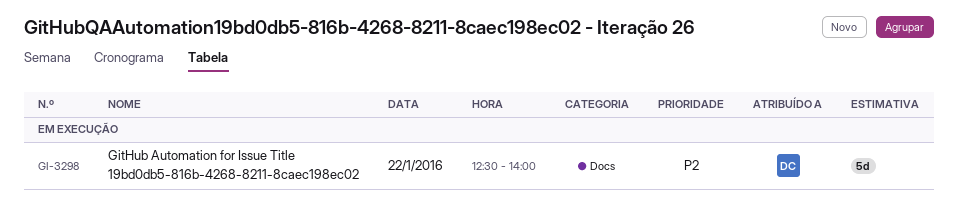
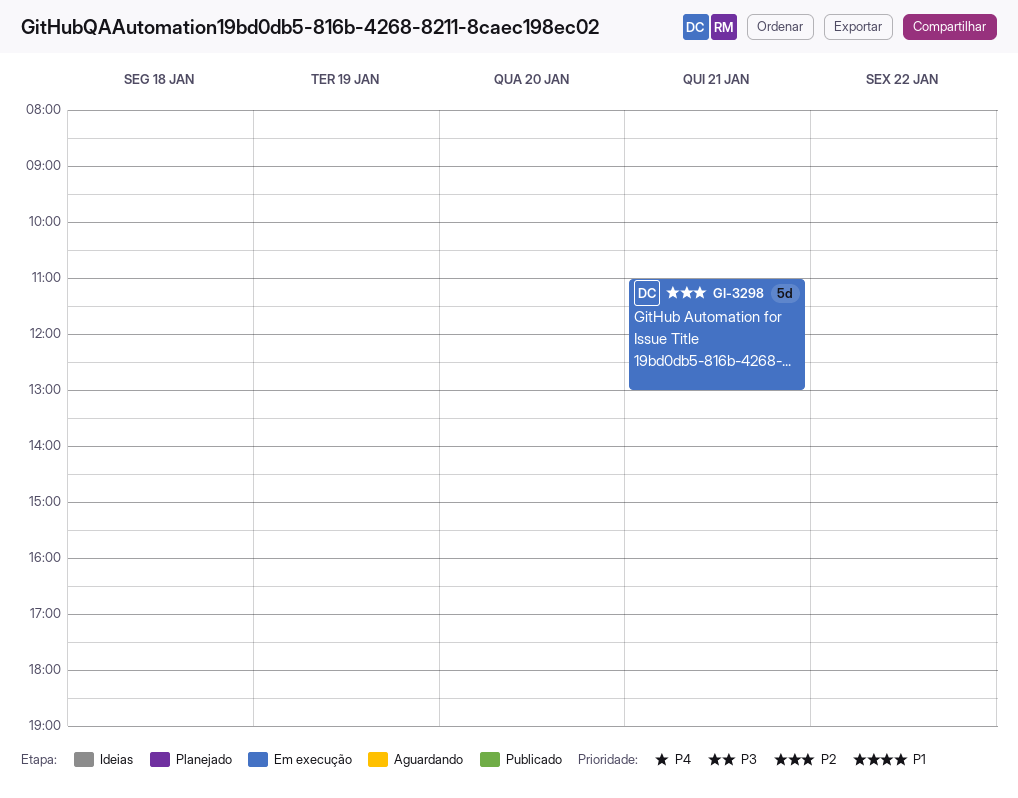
GI-3298, day: Jan 22 -> Jan 21
GI-3298, begins: 12:30 -> 11:00
GI-3298, ends: 14:00 -> 13:00

